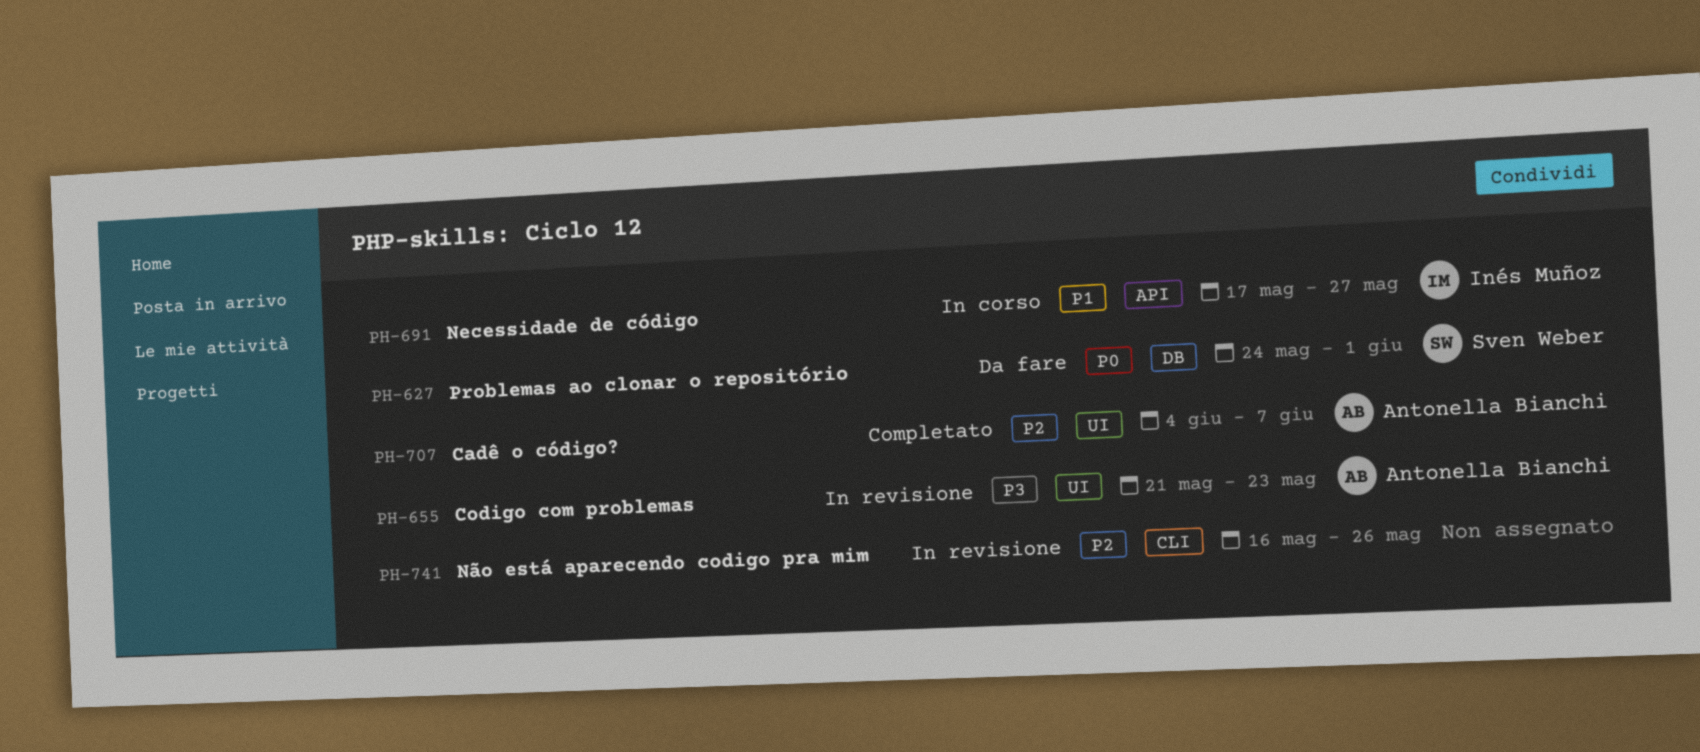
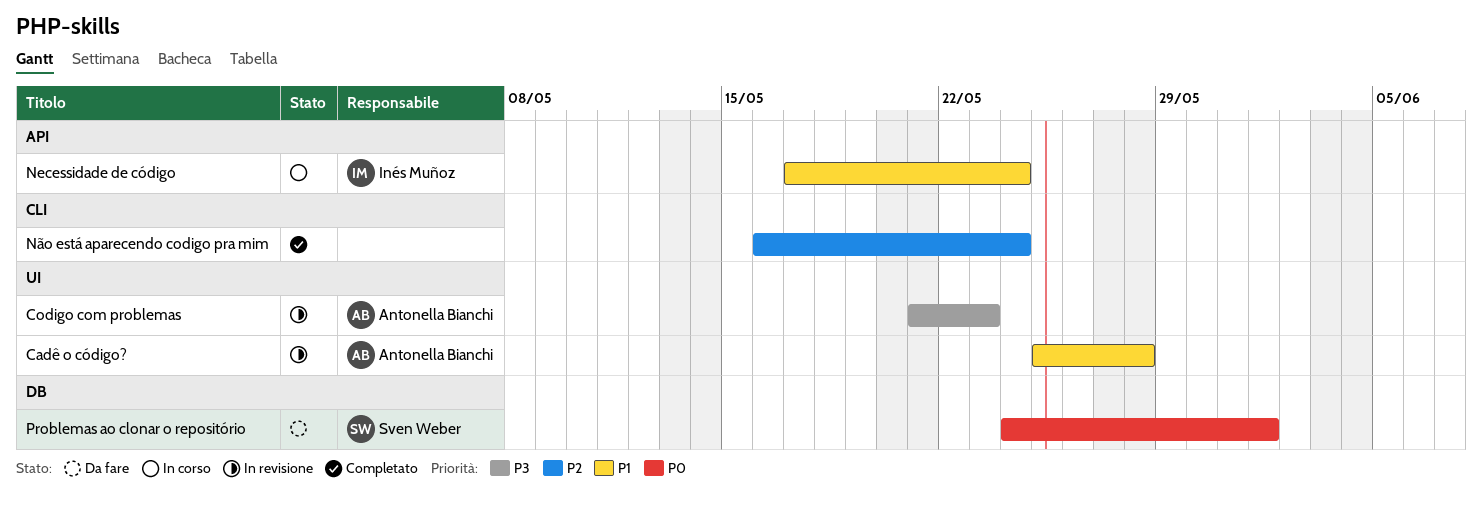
Cadê o código?, status: Completato -> In revisione
Cadê o código?, priority: P2 -> P1
Cadê o código?, start: Jun 4 -> May 25
Cadê o código?, due: Jun 7 -> May 28
Necessidade de código, due: May 27 -> May 24
Não está aparecendo codigo pra mim, status: In revisione -> Completato
Não está aparecendo codigo pra mim, due: May 26 -> May 24

